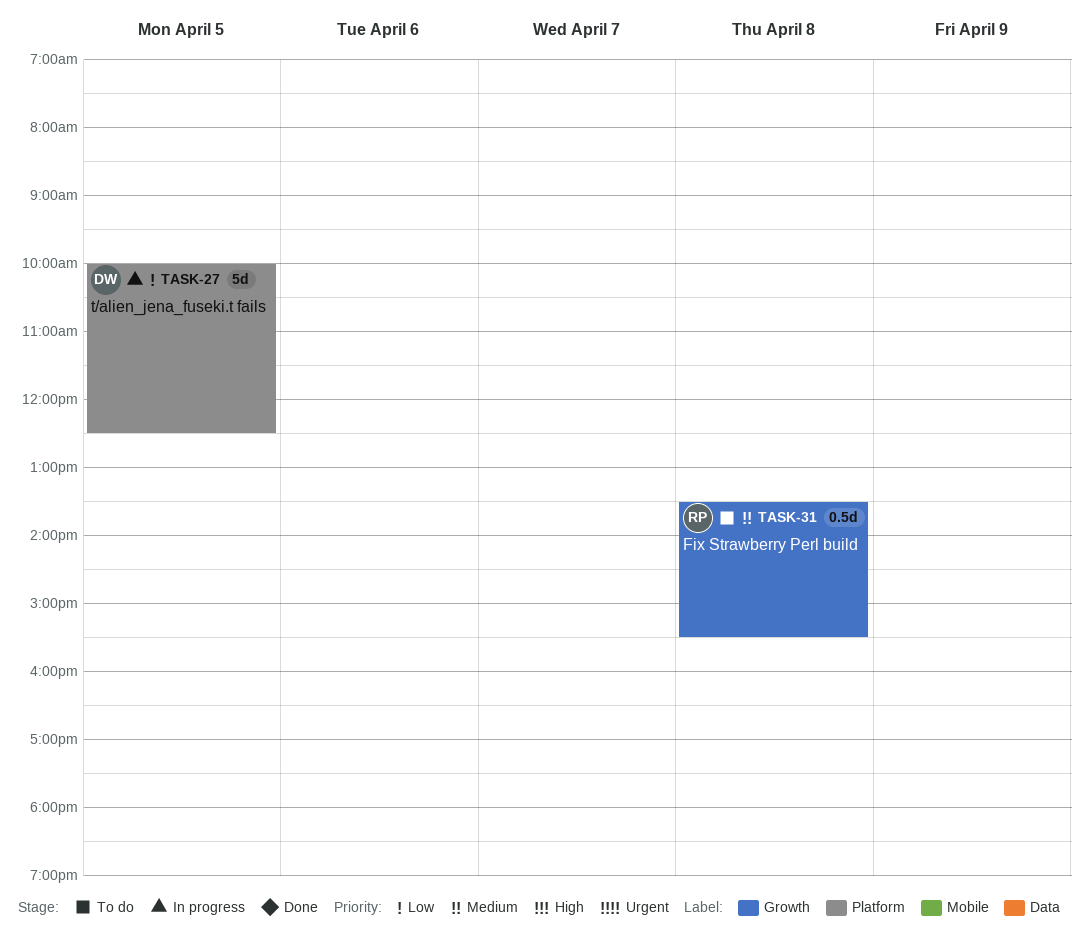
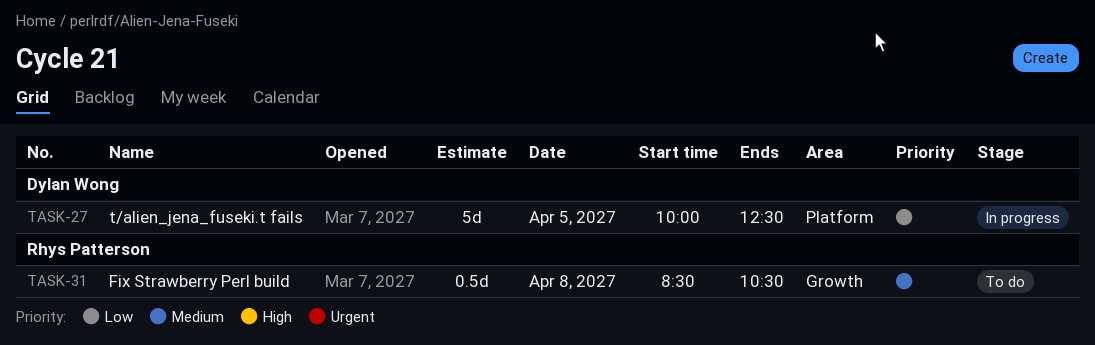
TASK-31, begins: 13:30 -> 08:30
TASK-31, ends: 15:30 -> 10:30

